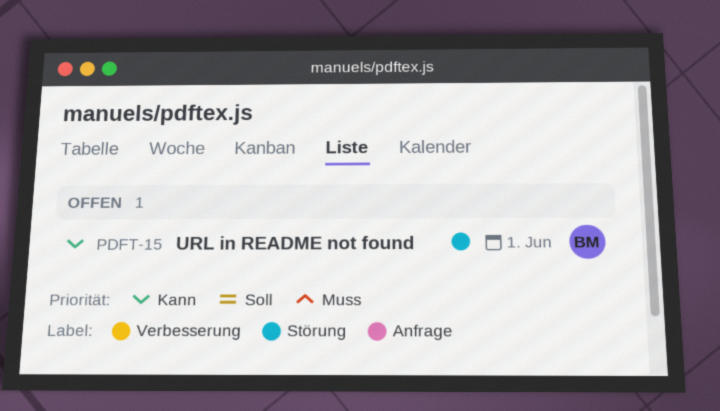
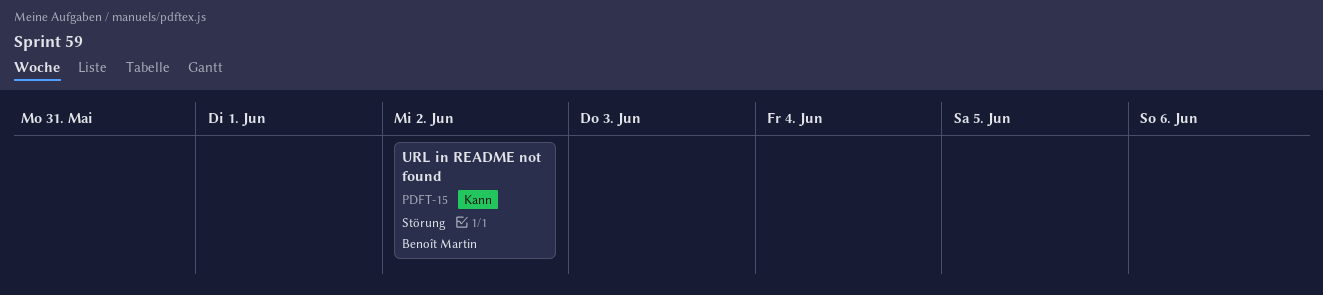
PDFT-15, due: Jun 1 -> Jun 2

